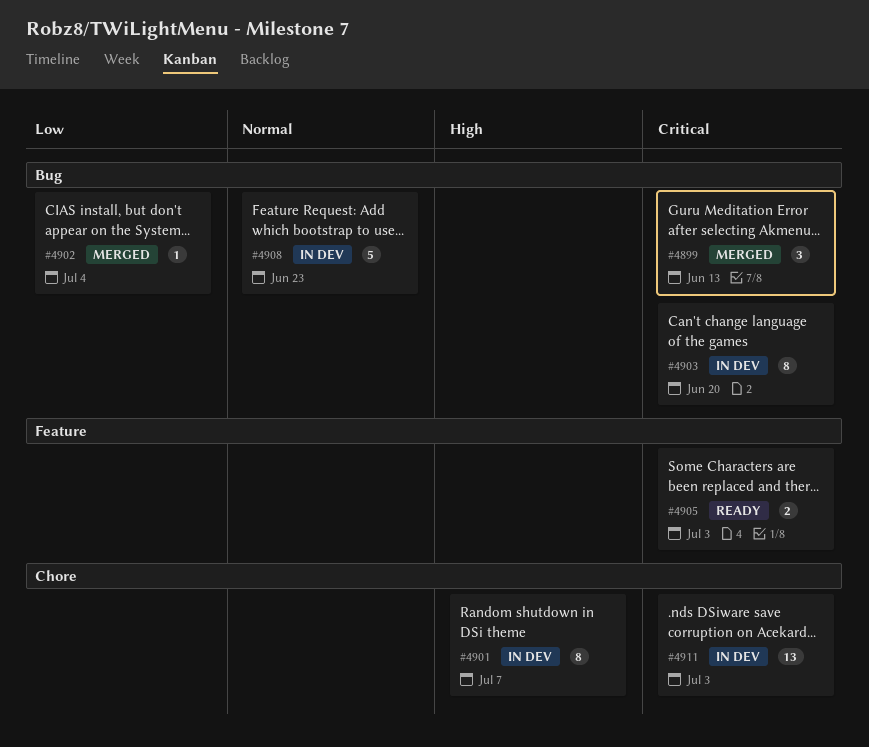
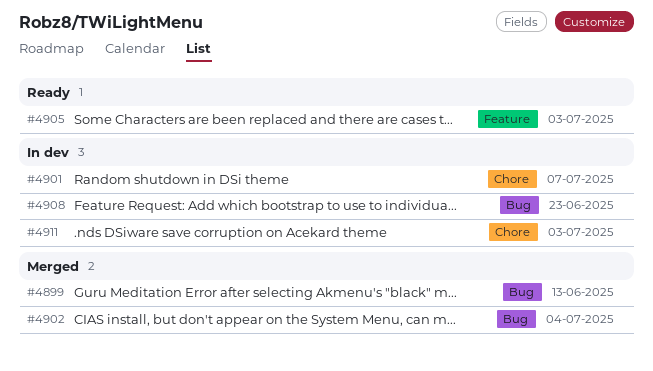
#4903: present -> none

